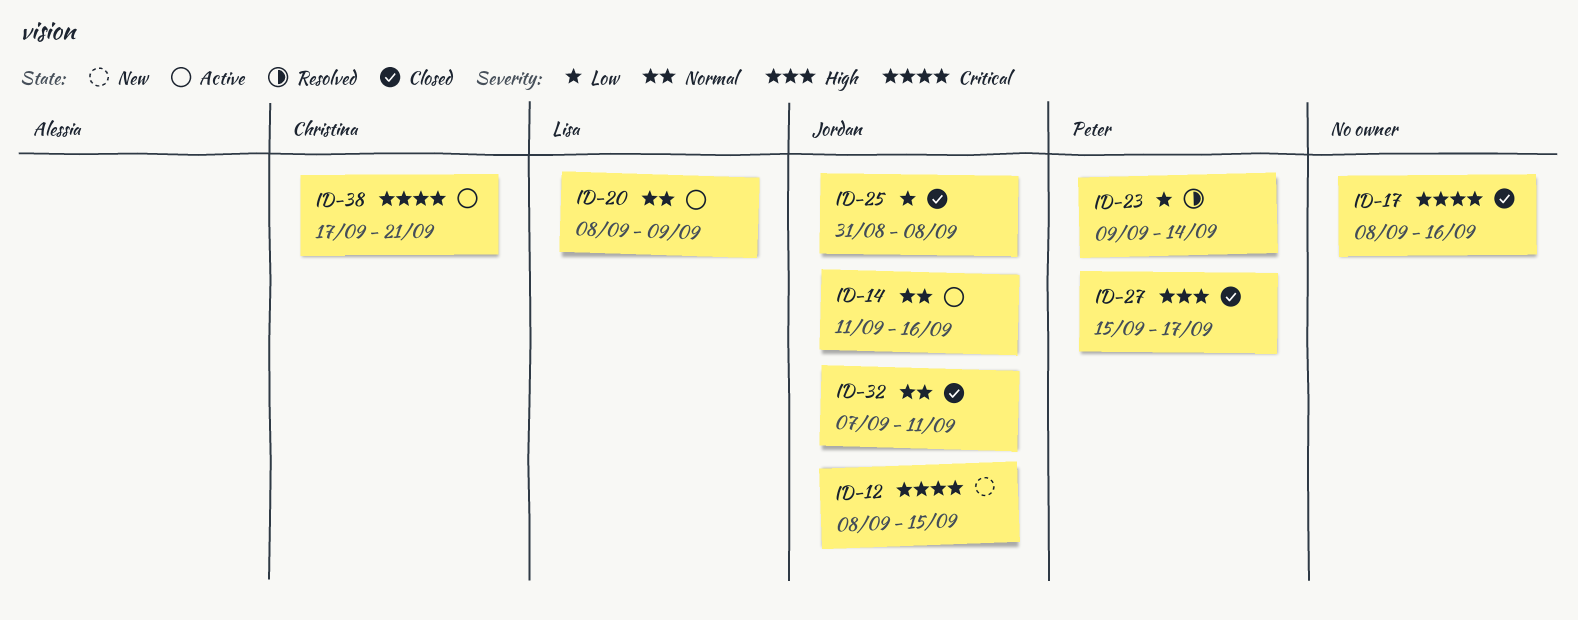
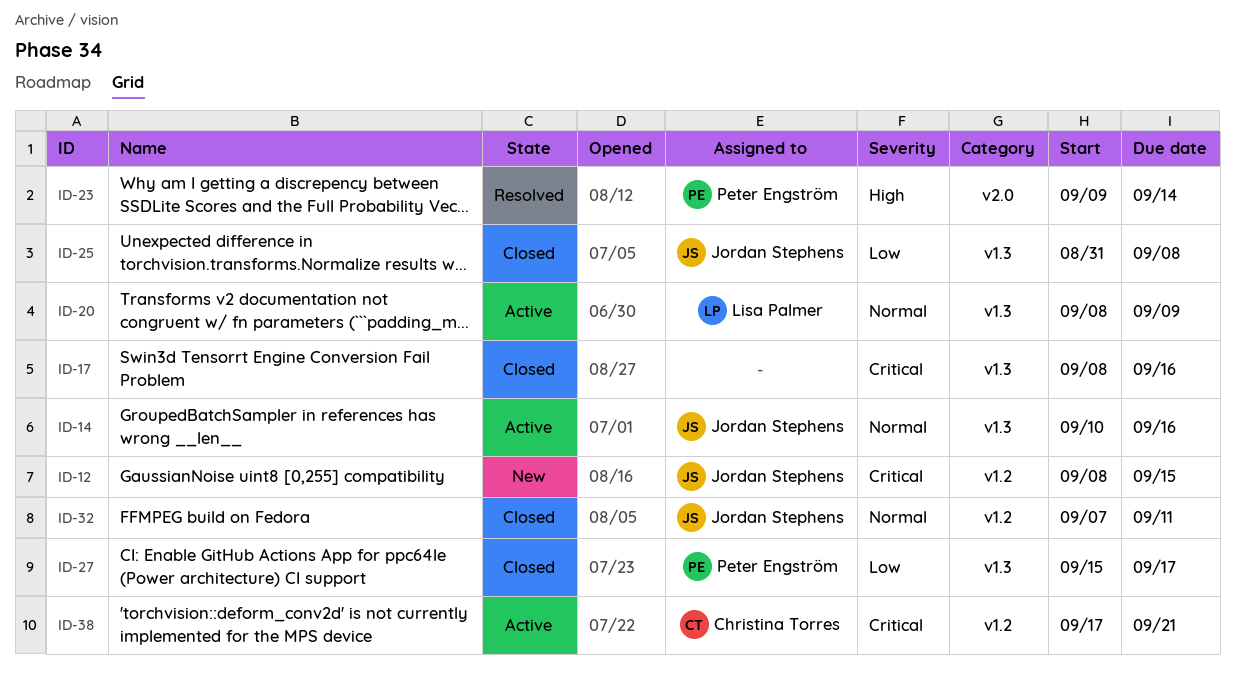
ID-14, start: Sep 11 -> Sep 10
ID-23, priority: Low -> High
ID-27, priority: High -> Low

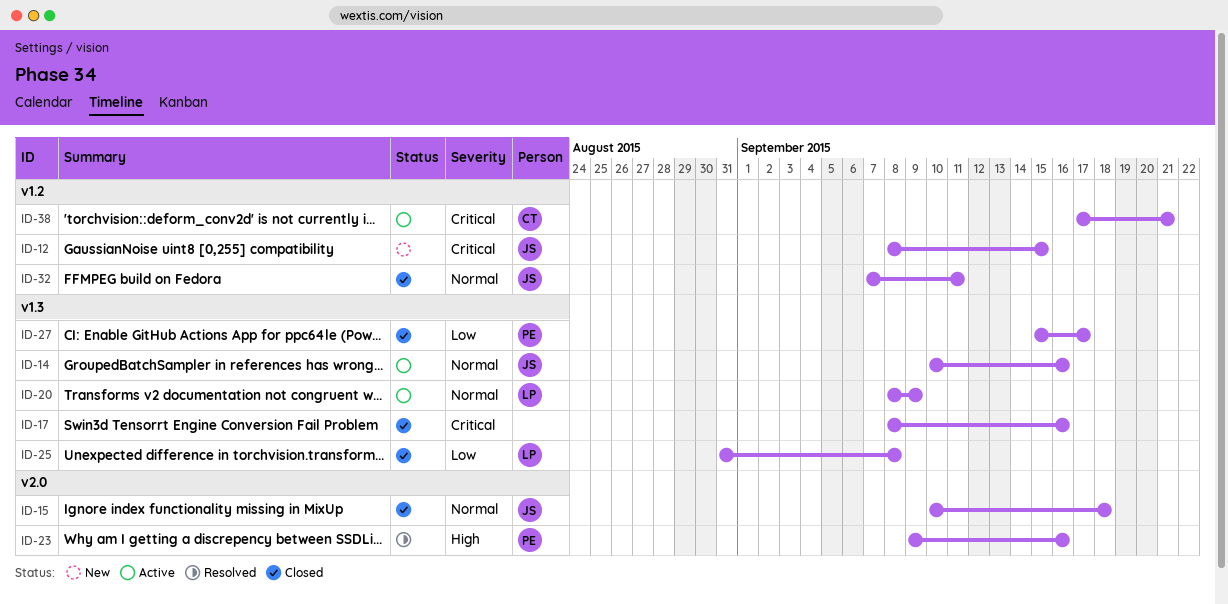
ID-15: none -> present
ID-23, due: Sep 14 -> Sep 16
ID-25, owner: Jordan Stephens -> Lisa Palmer

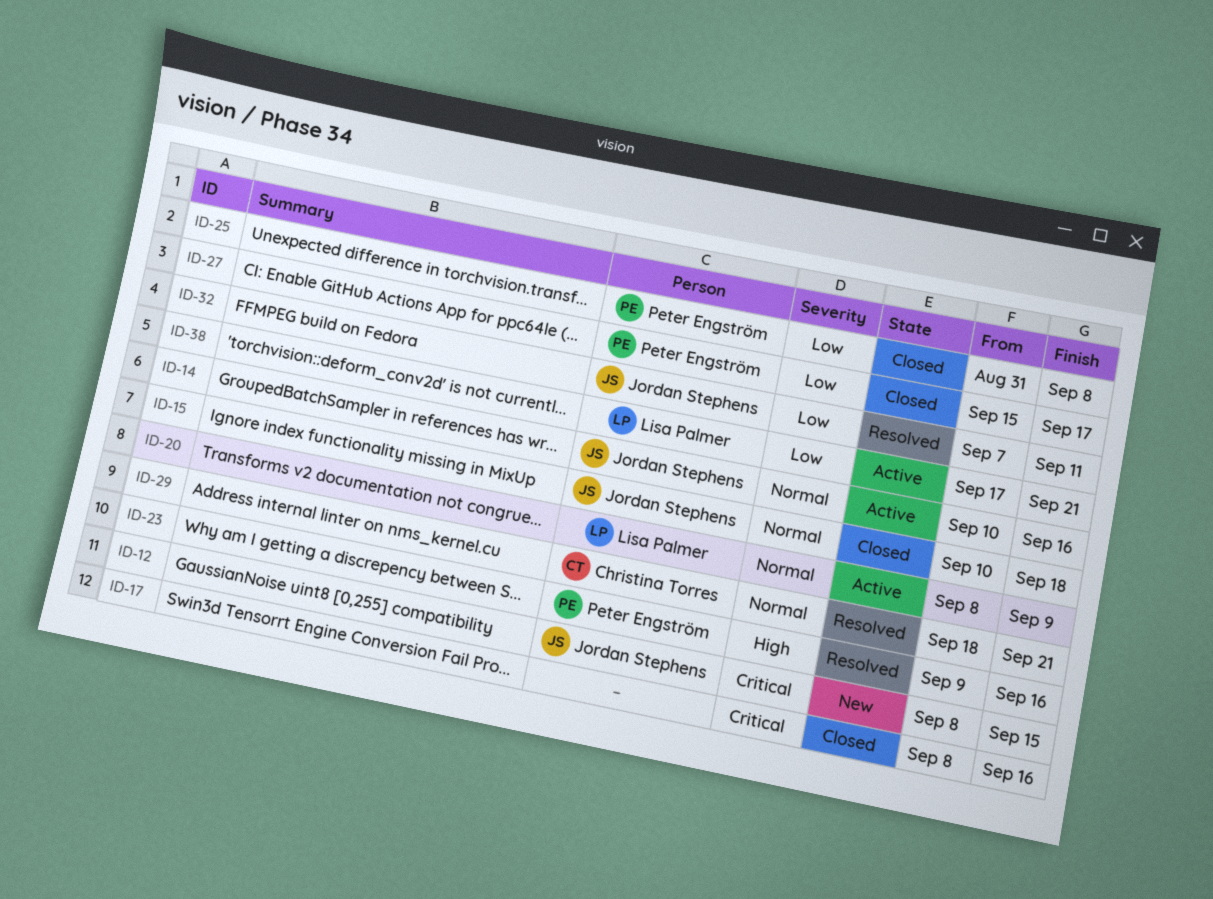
ID-25, owner: Lisa Palmer -> Peter Engström
ID-29: none -> present
ID-32, status: Closed -> Resolved
ID-32, priority: Normal -> Low
ID-38, owner: Christina Torres -> Lisa Palmer
ID-38, priority: Critical -> Low

